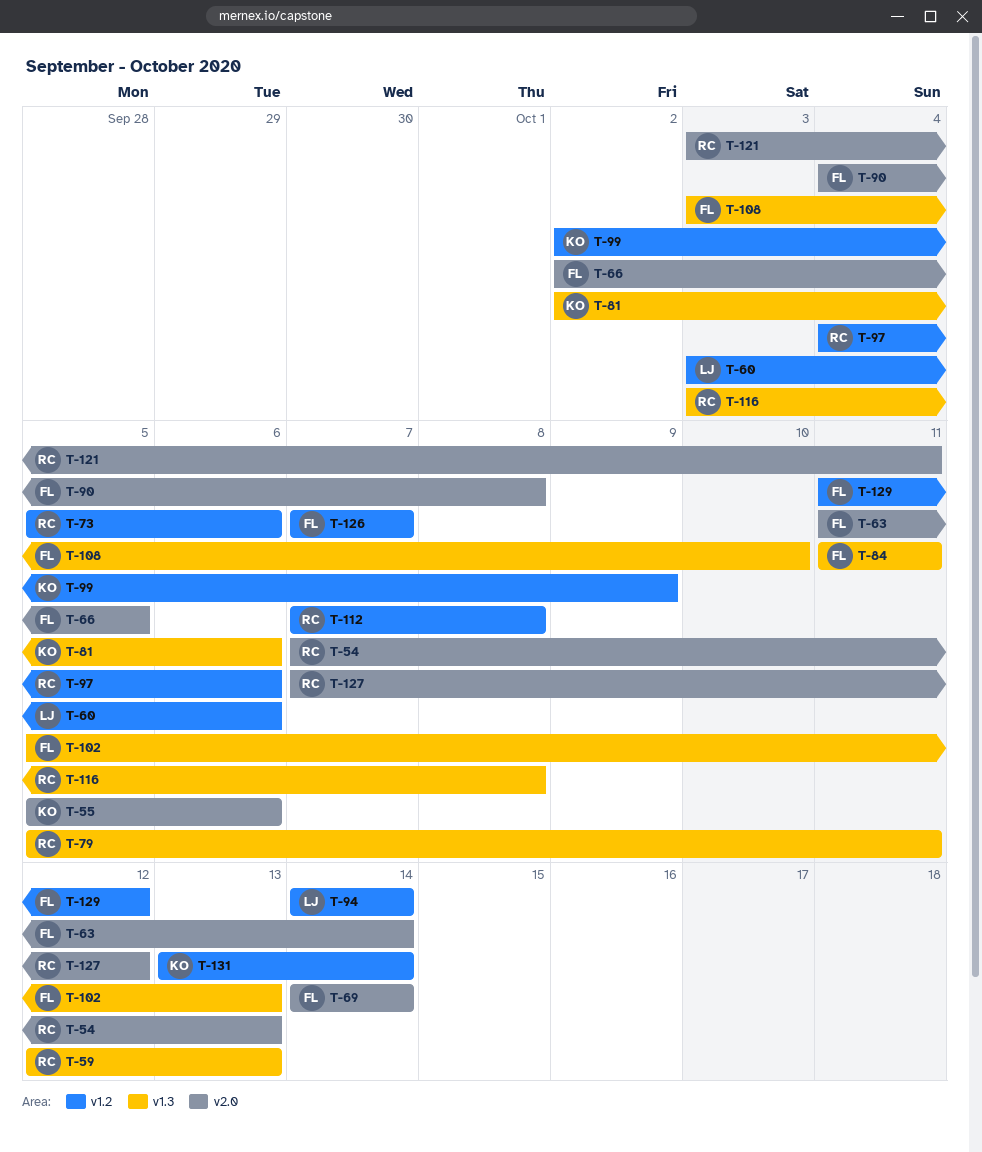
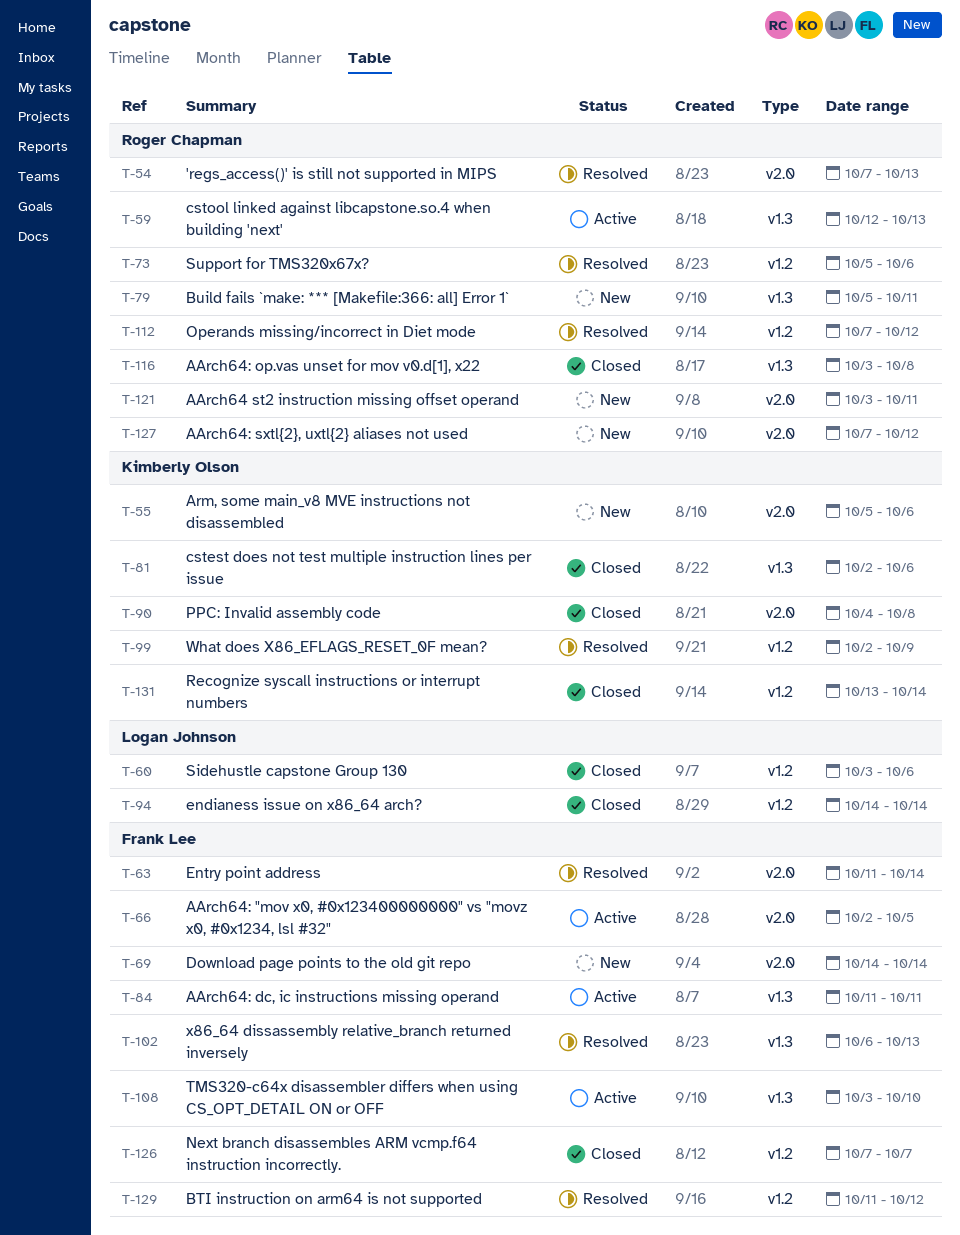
T-90, owner: Frank Lee -> Kimberly Olson
T-97: present -> none
T-102, start: Oct 5 -> Oct 6
T-112, due: Oct 8 -> Oct 12

